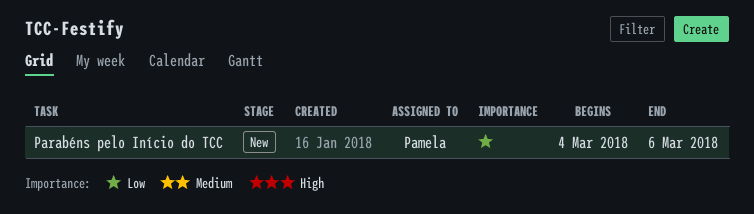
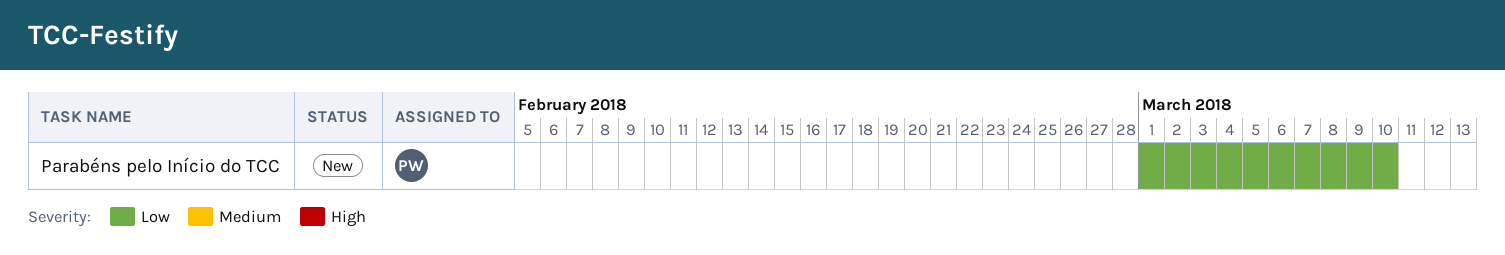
Parabéns pelo Início do TCC, start: Mar 4 -> Mar 1
Parabéns pelo Início do TCC, due: Mar 6 -> Mar 10

